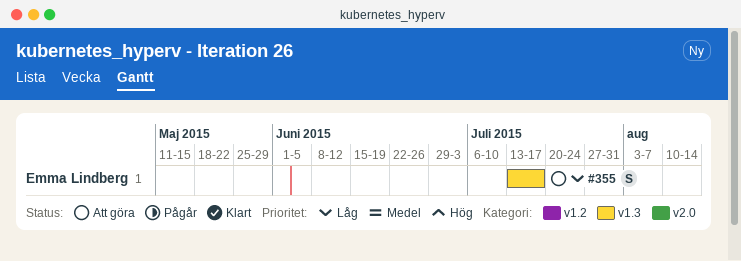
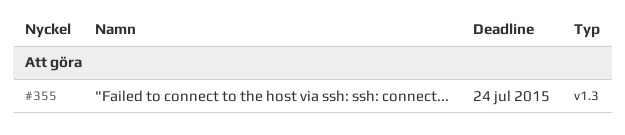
#355, due: Jul 17 -> Jul 24

